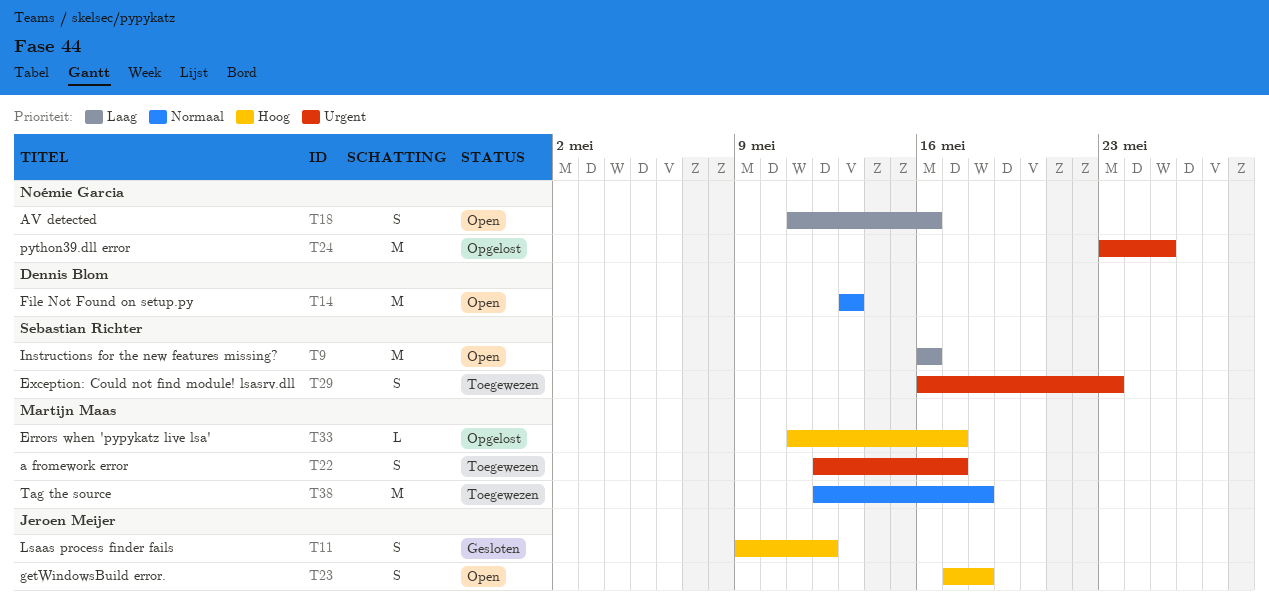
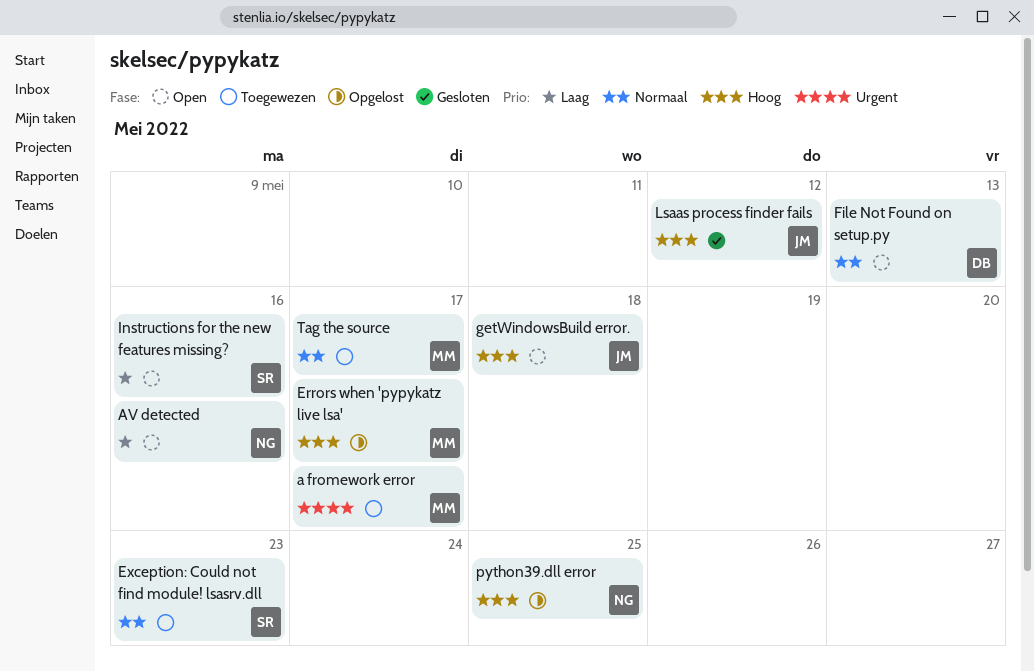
Exception: Could not find module! lsasrv.dll, priority: Urgent -> Normaal
python39.dll error, priority: Urgent -> Hoog
Tag the source, due: May 18 -> May 17

